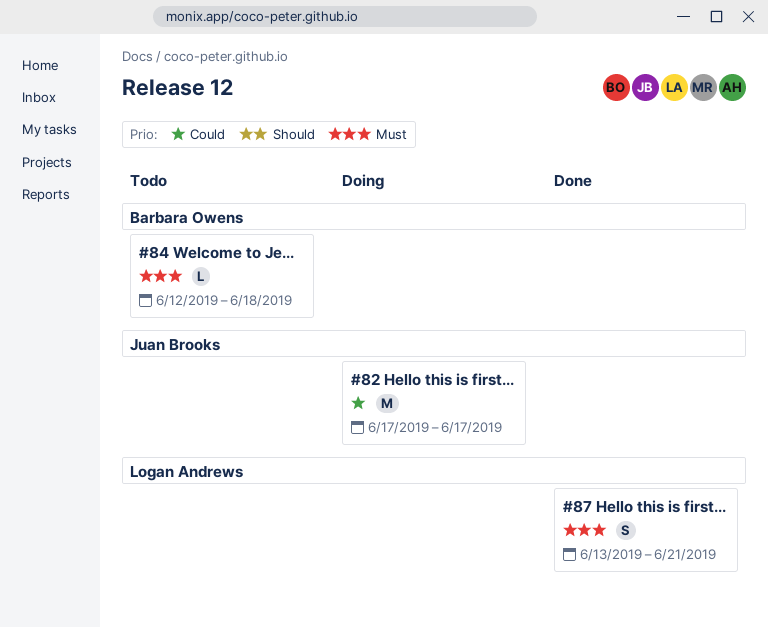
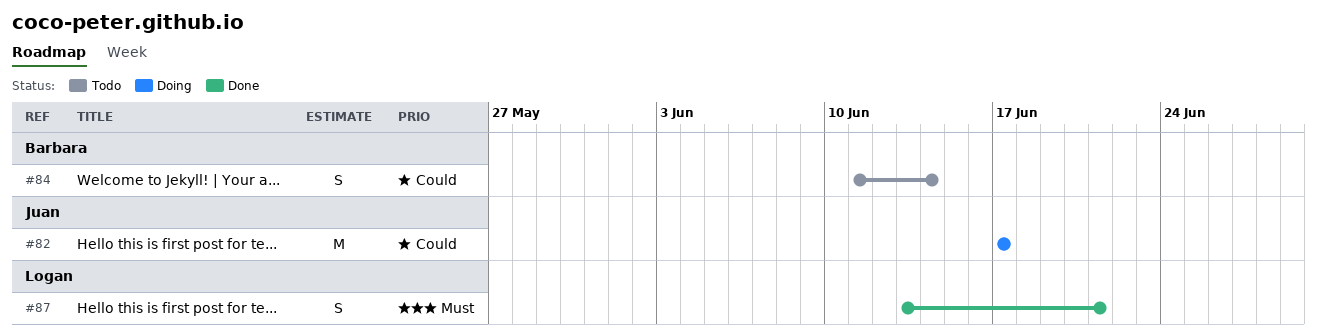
#84, priority: Must -> Could
#84, estimate: L -> S
#84, start: Jun 12 -> Jun 11
#84, due: Jun 18 -> Jun 14

